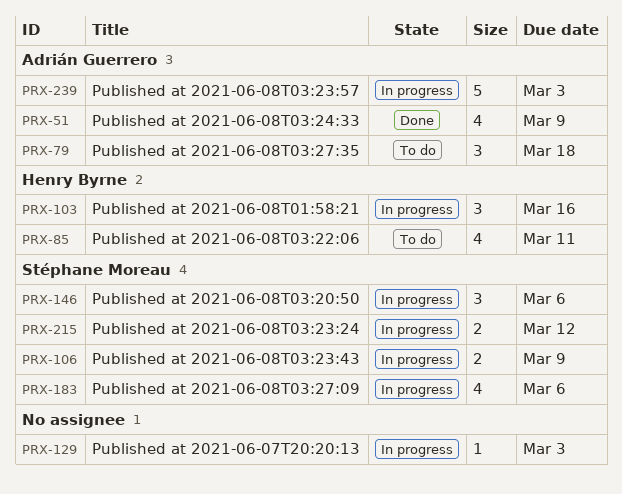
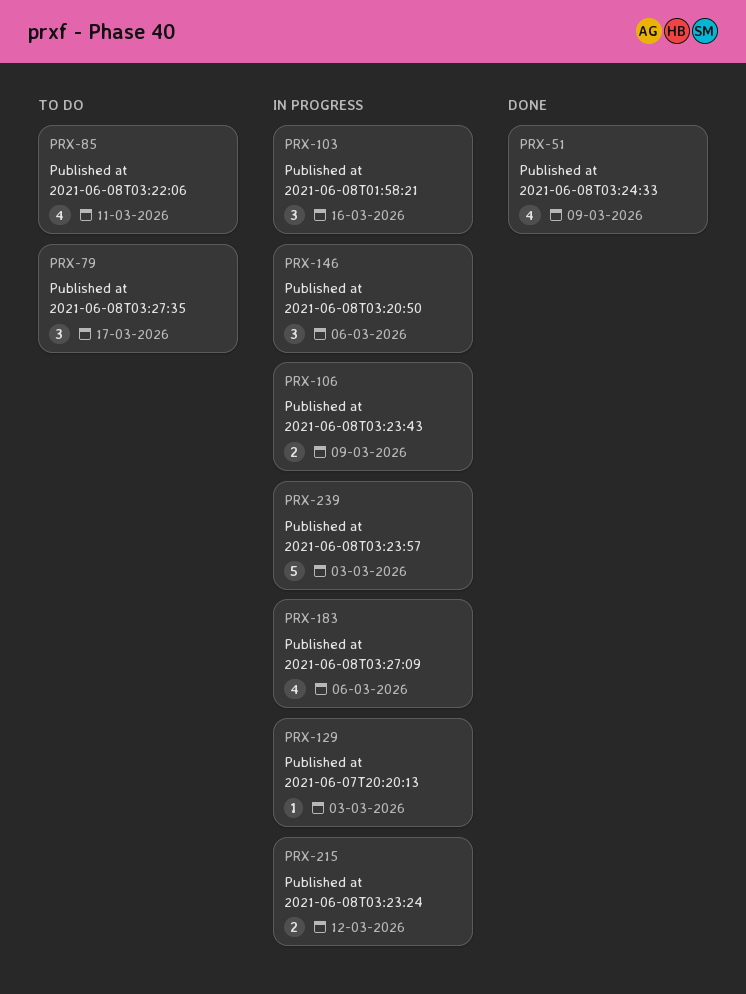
PRX-79, due: Mar 18 -> Mar 17

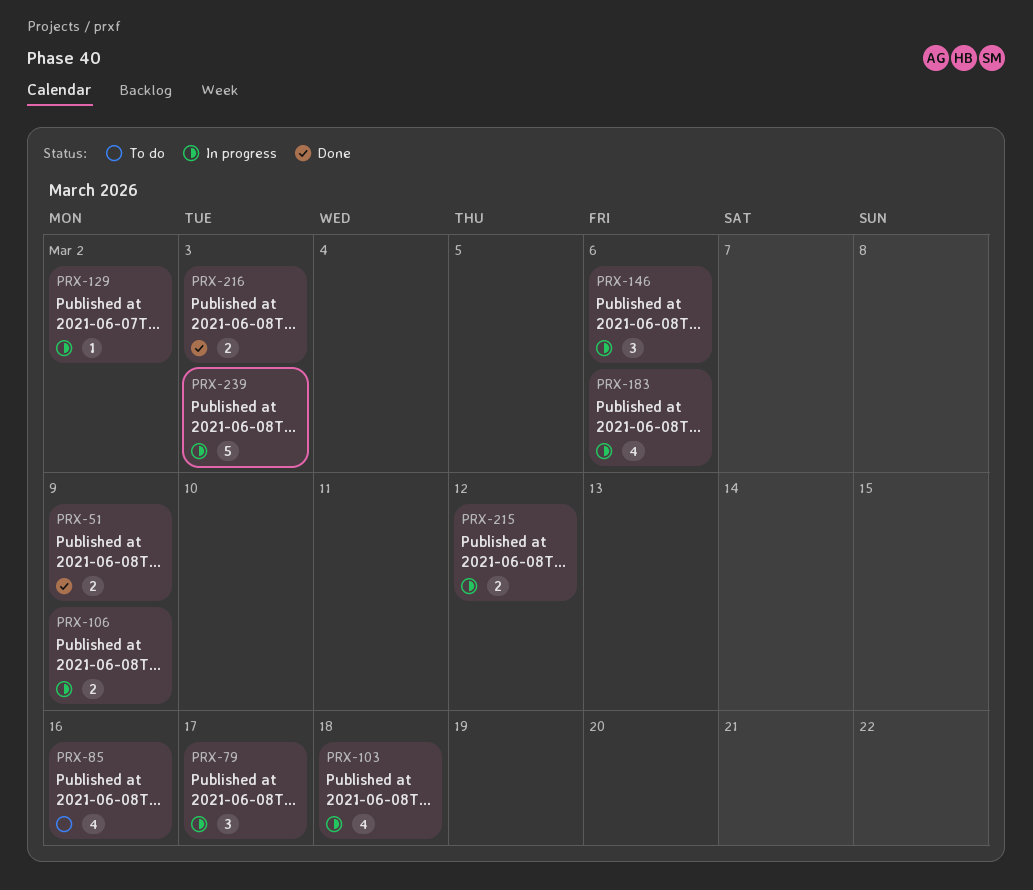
PRX-51, estimate: 4 -> 2
PRX-79, status: To do -> In progress
PRX-85, due: Mar 11 -> Mar 16
PRX-103, estimate: 3 -> 4
PRX-103, due: Mar 16 -> Mar 18
PRX-129, due: Mar 3 -> Mar 2
PRX-216: none -> present

